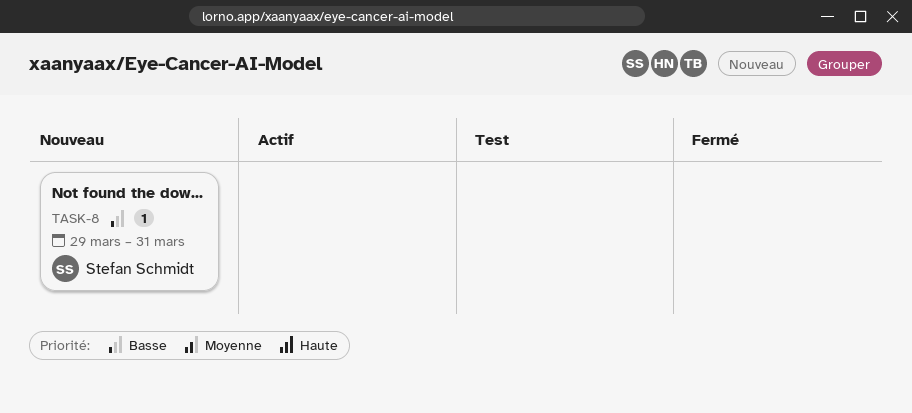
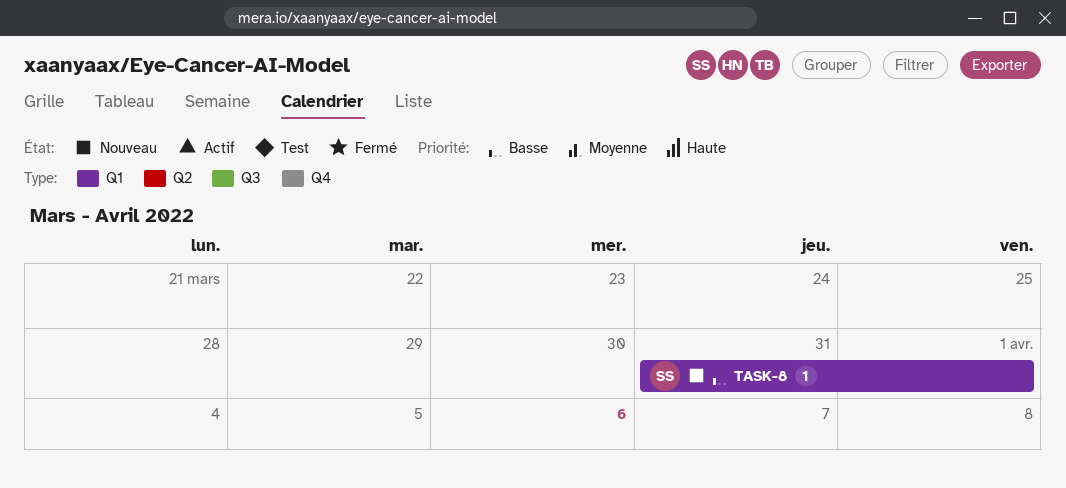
TASK-8, start: Mar 29 -> Mar 31
TASK-8, due: Mar 31 -> Apr 1

